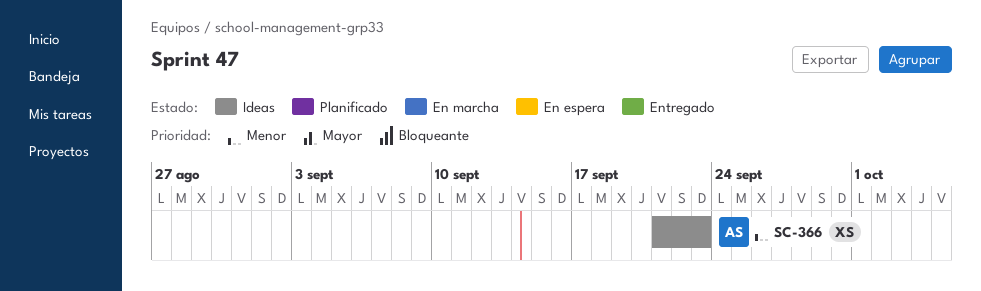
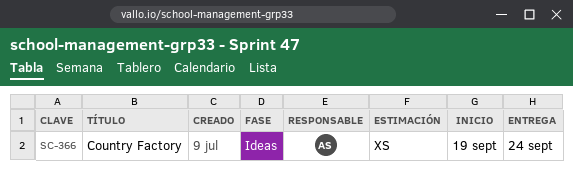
SC-366, start: Sep 21 -> Sep 19
SC-366, due: Sep 23 -> Sep 24

